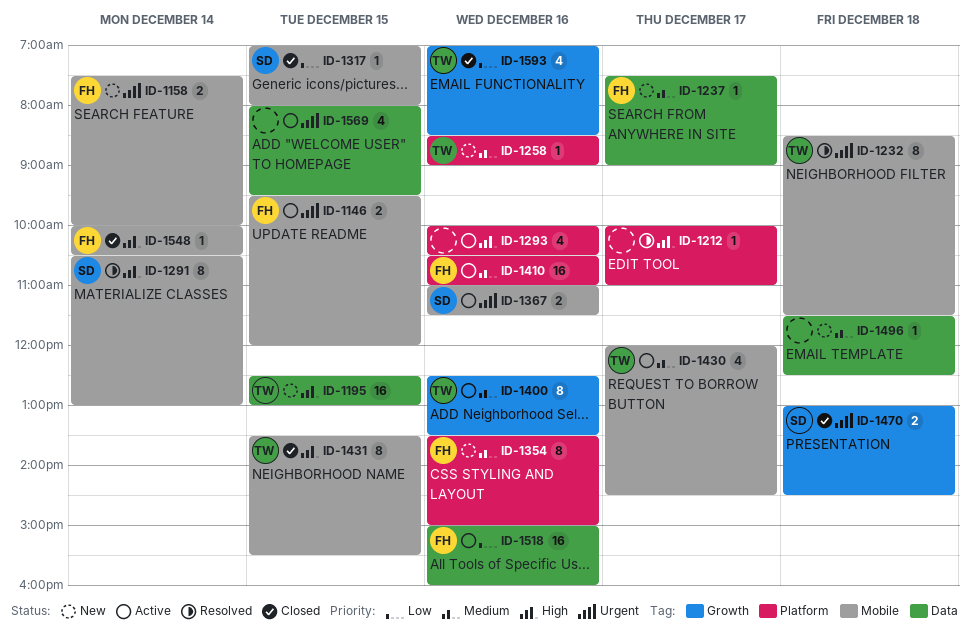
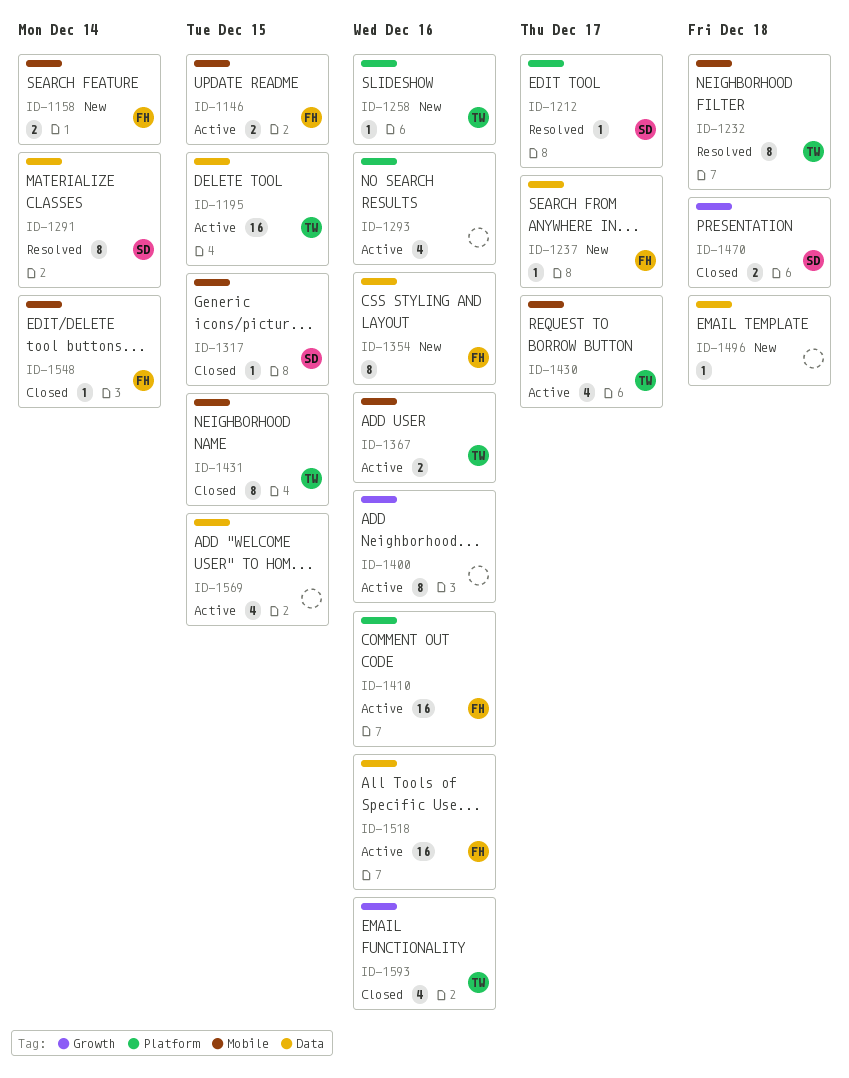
ID-1195, status: New -> Active
ID-1212, owner: none -> SD
ID-1291, label: Mobile -> Data
ID-1354, label: Platform -> Data
ID-1367, owner: SD -> TW
ID-1400, owner: TW -> none

